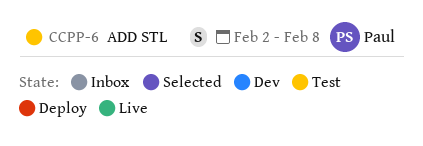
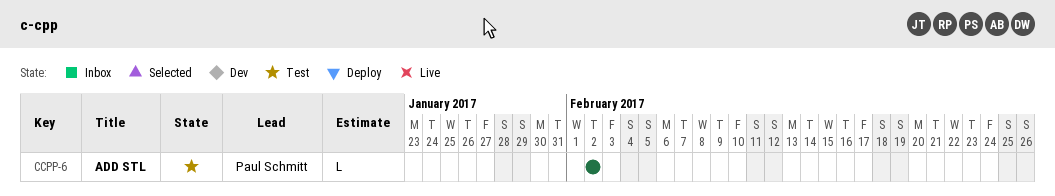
CCPP-6, estimate: S -> L
CCPP-6, due: Feb 8 -> Feb 2

